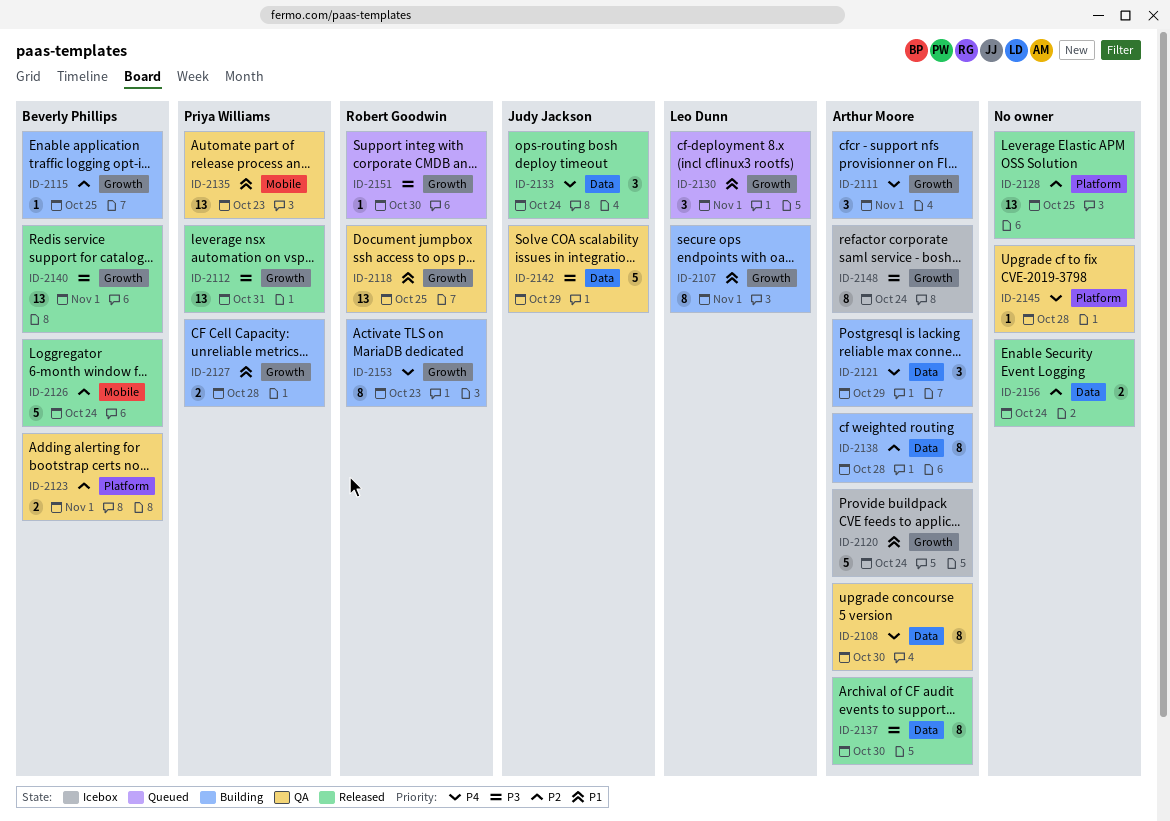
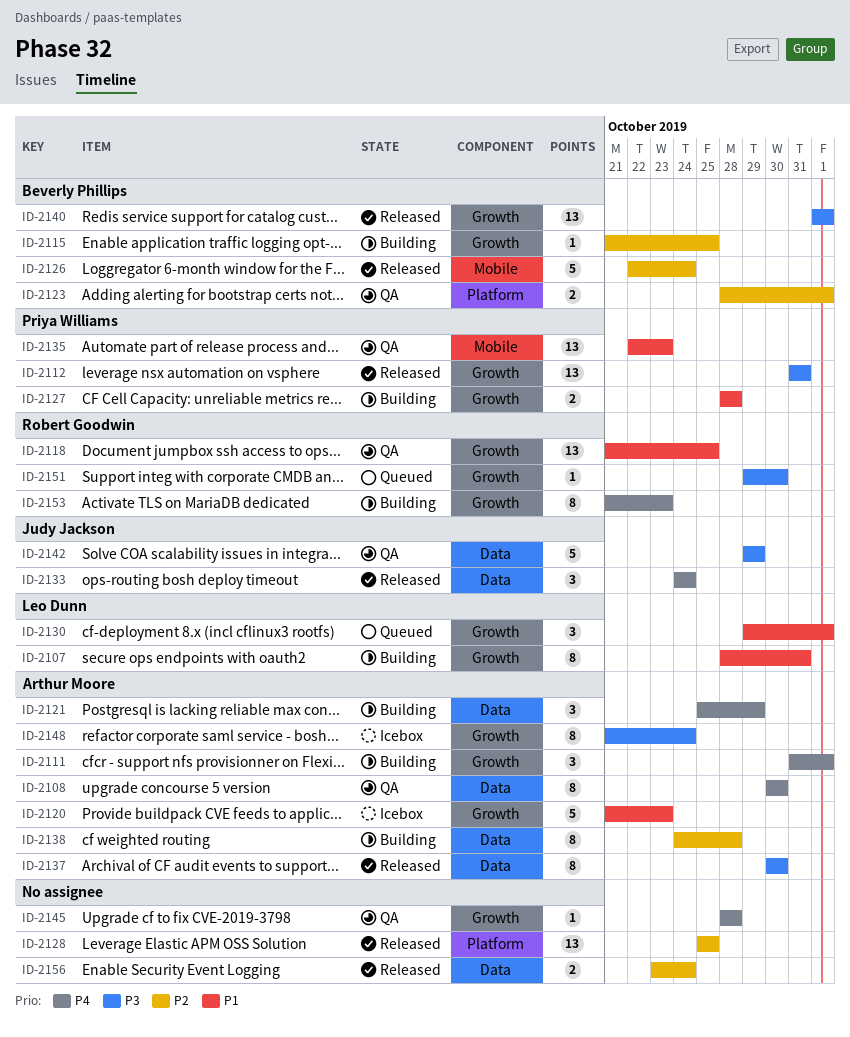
ID-2107, due: Nov 1 -> Oct 31
ID-2120, due: Oct 24 -> Oct 23
ID-2145, label: Platform -> Growth

